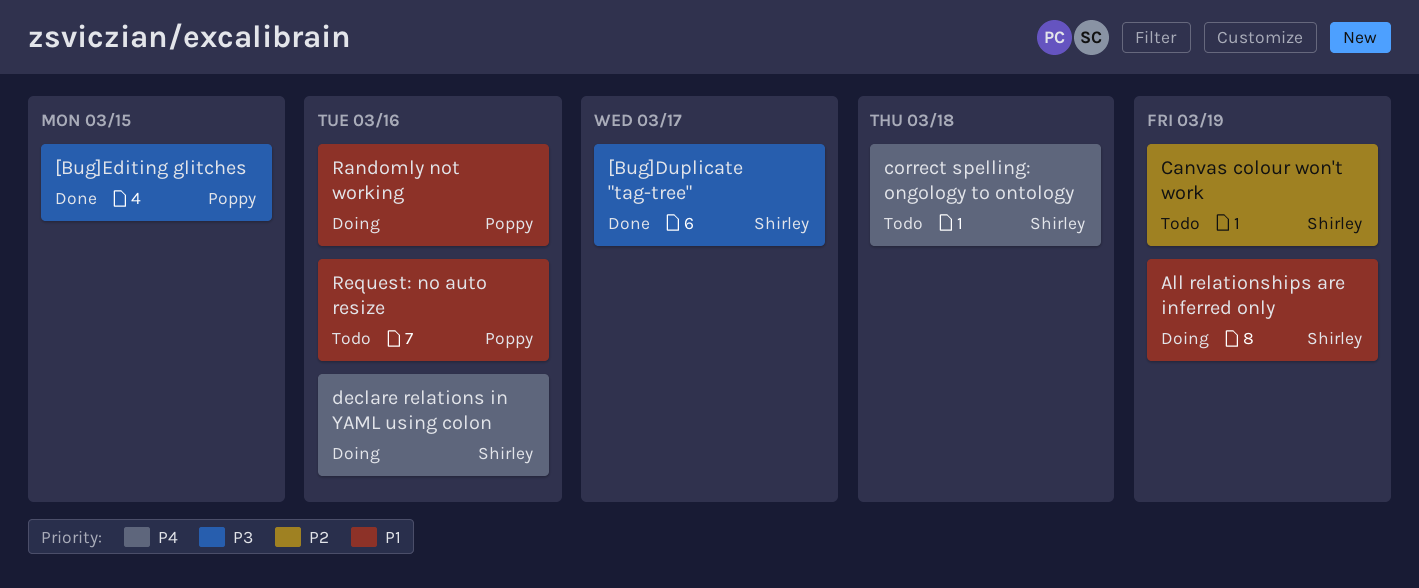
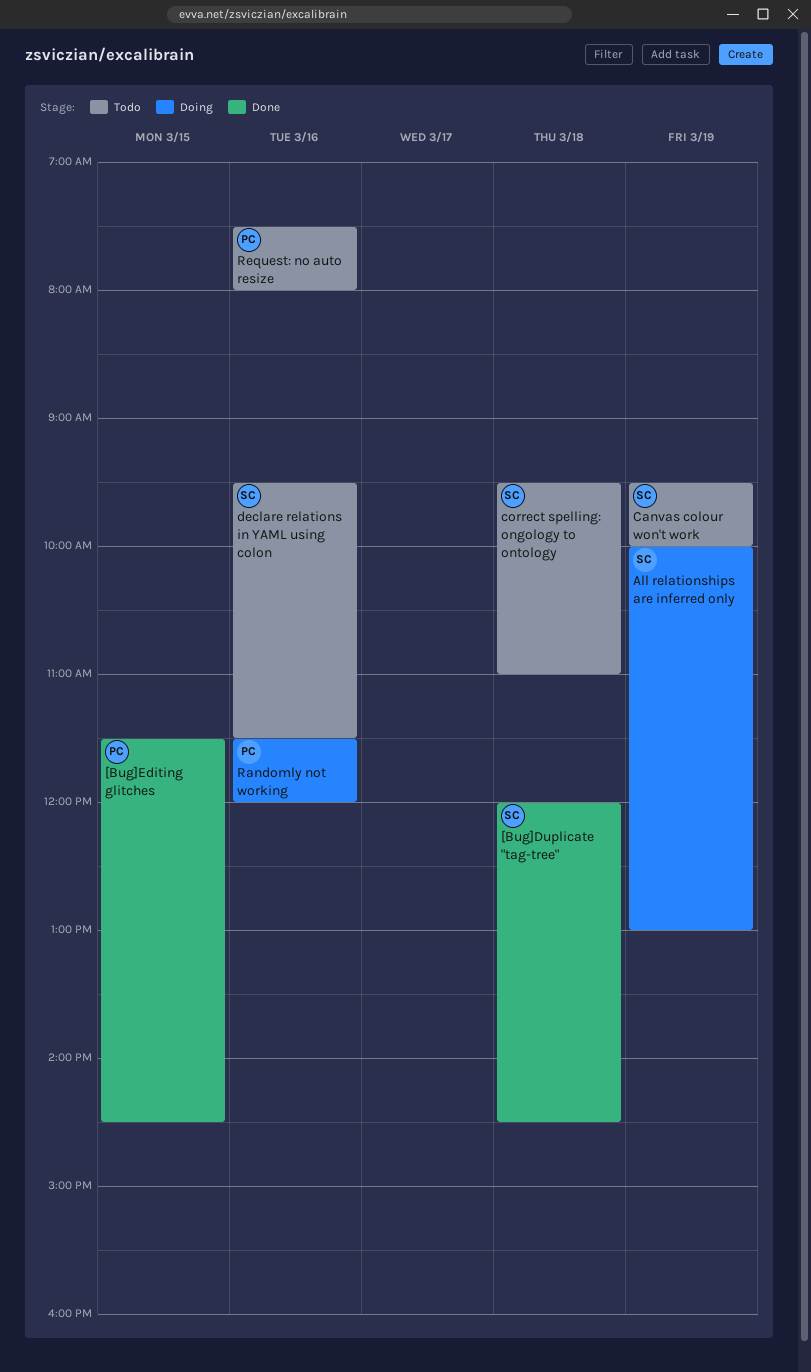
[Bug]Duplicate "tag-tree", day: Mar 17 -> Mar 18
declare relations in YAML using colon, status: Doing -> Todo

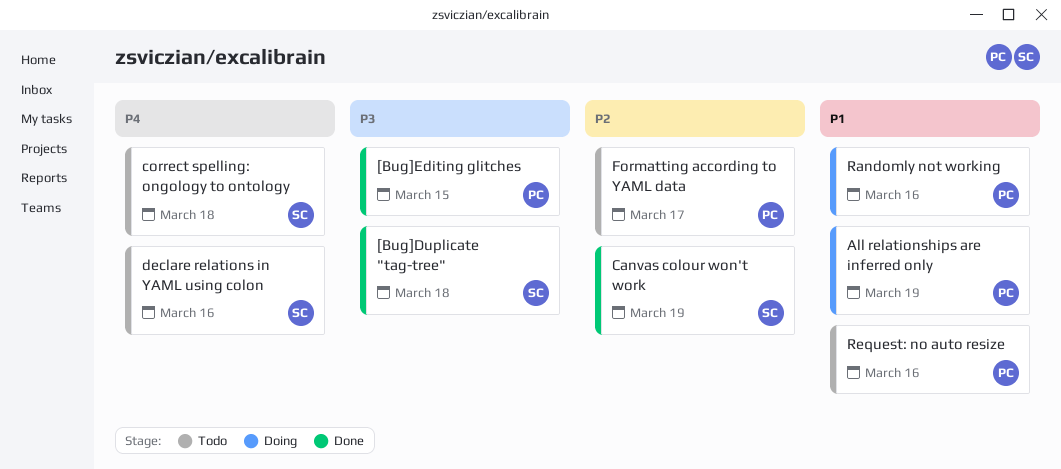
All relationships are inferred only, owner: SC -> PC
Canvas colour won't work, status: Todo -> Done
Formatting according to YAML data: none -> present

